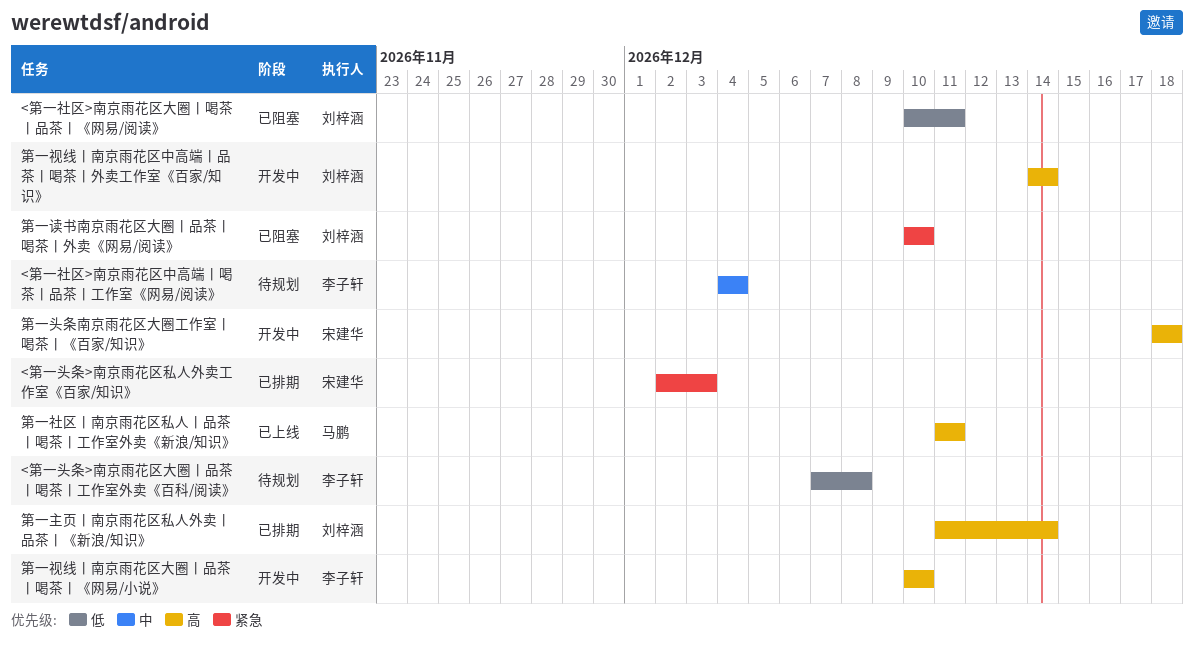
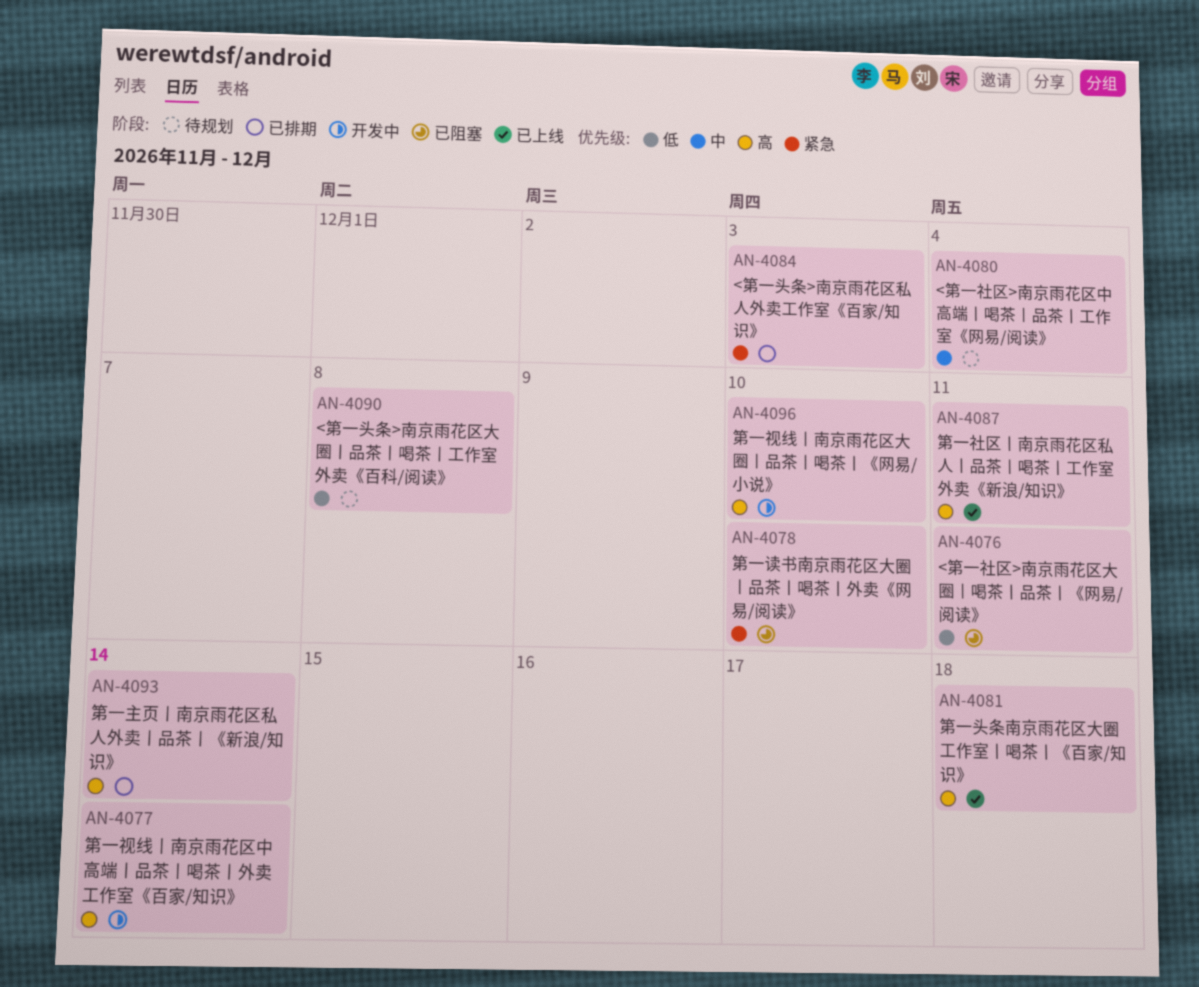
第一头条南京雨花区大圈工作室丨喝茶丨《百家/知识》, status: 开发中 -> 已上线

